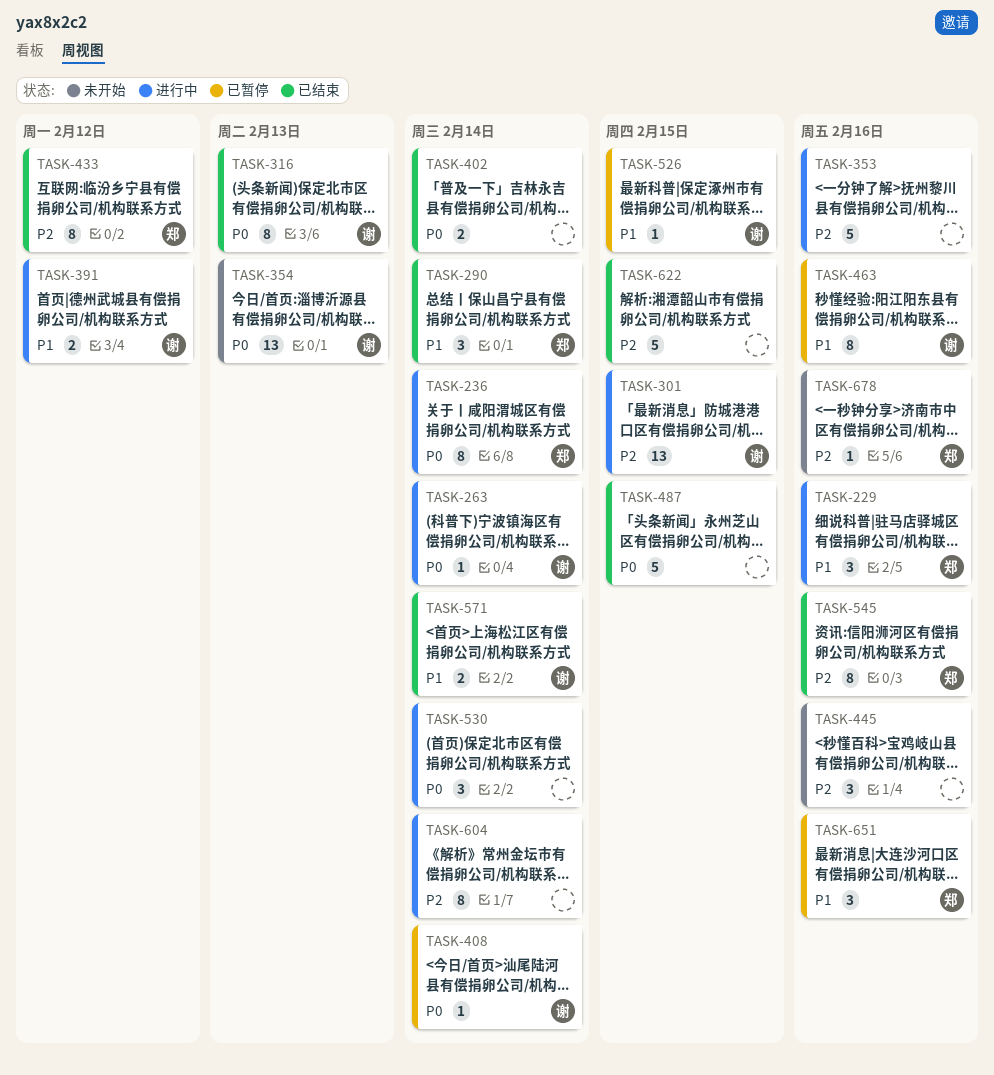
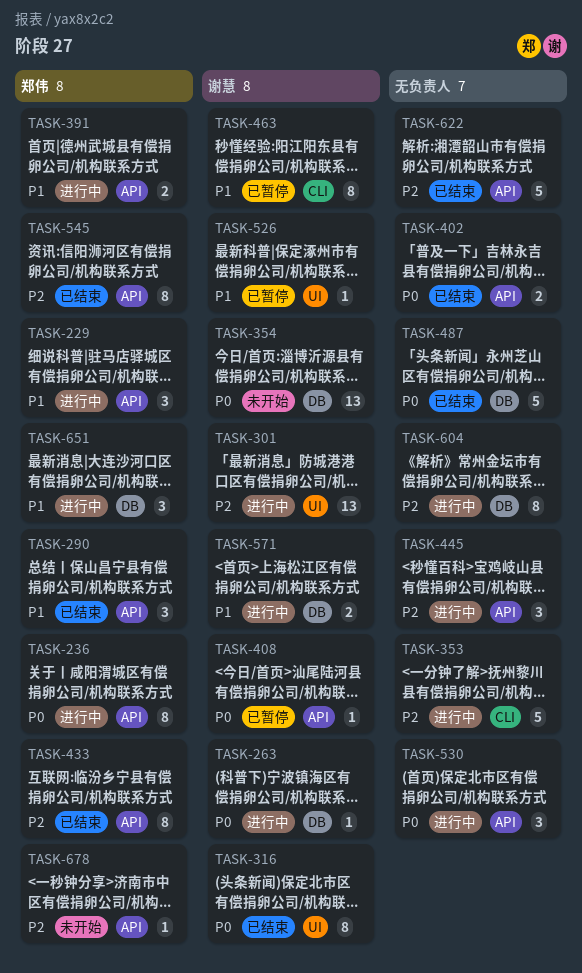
TASK-391, owner: 谢慧 -> 郑伟
TASK-445, status: 未开始 -> 进行中
TASK-571, status: 已结束 -> 进行中
TASK-651, status: 已暂停 -> 进行中

